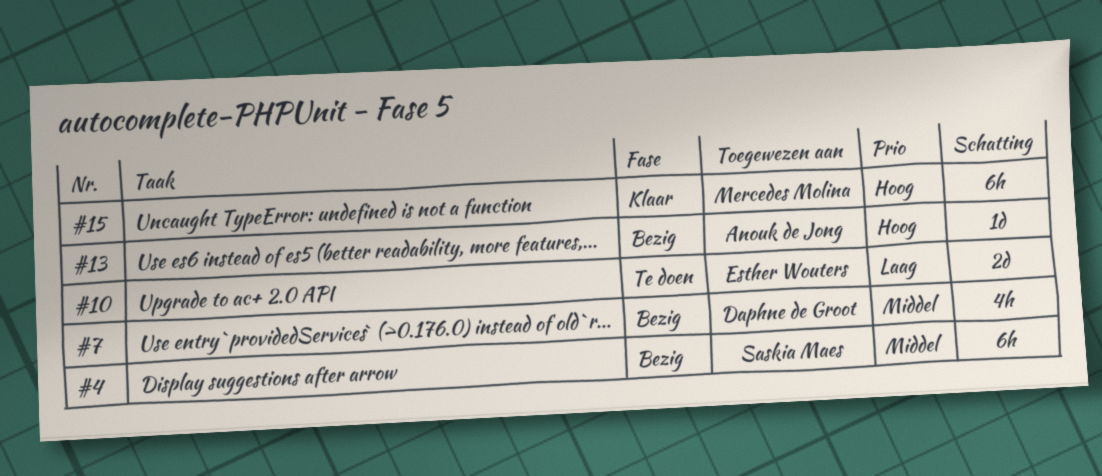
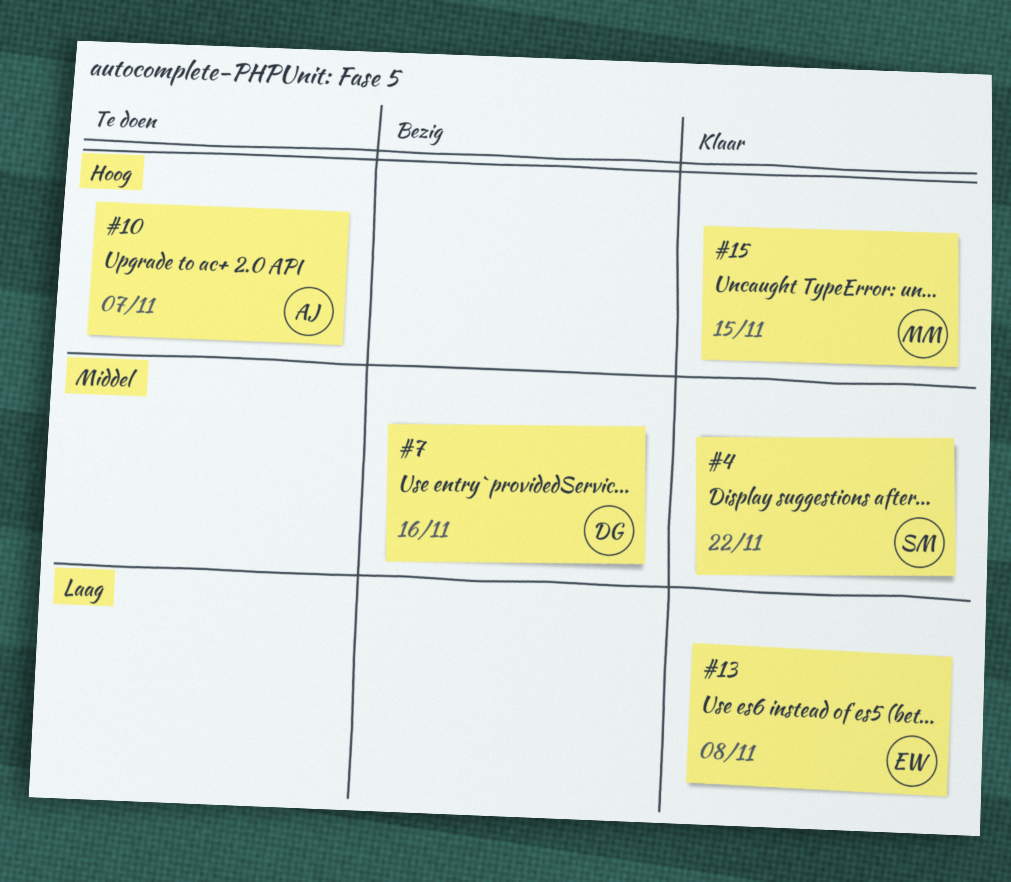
#4, status: Bezig -> Klaar
#10, owner: Esther Wouters -> Anouk de Jong
#10, priority: Laag -> Hoog
#13, status: Bezig -> Klaar
#13, owner: Anouk de Jong -> Esther Wouters
#13, priority: Hoog -> Laag

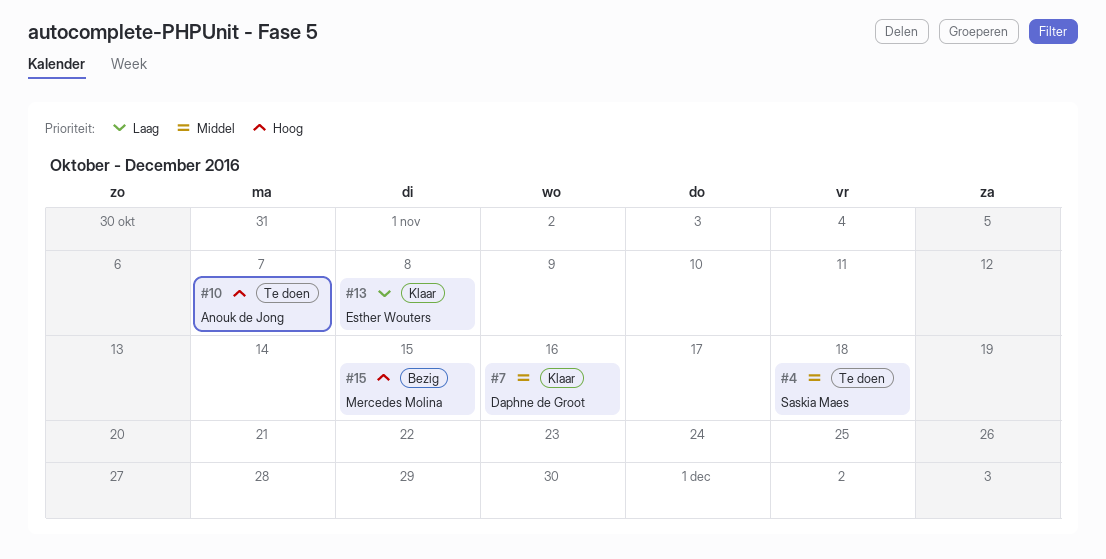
#4, status: Klaar -> Te doen
#4, due: Nov 22 -> Nov 18
#7, status: Bezig -> Klaar
#15, status: Klaar -> Bezig

